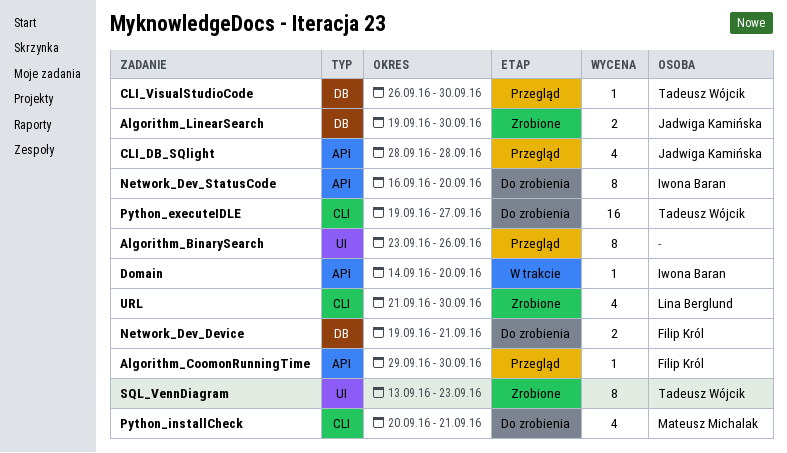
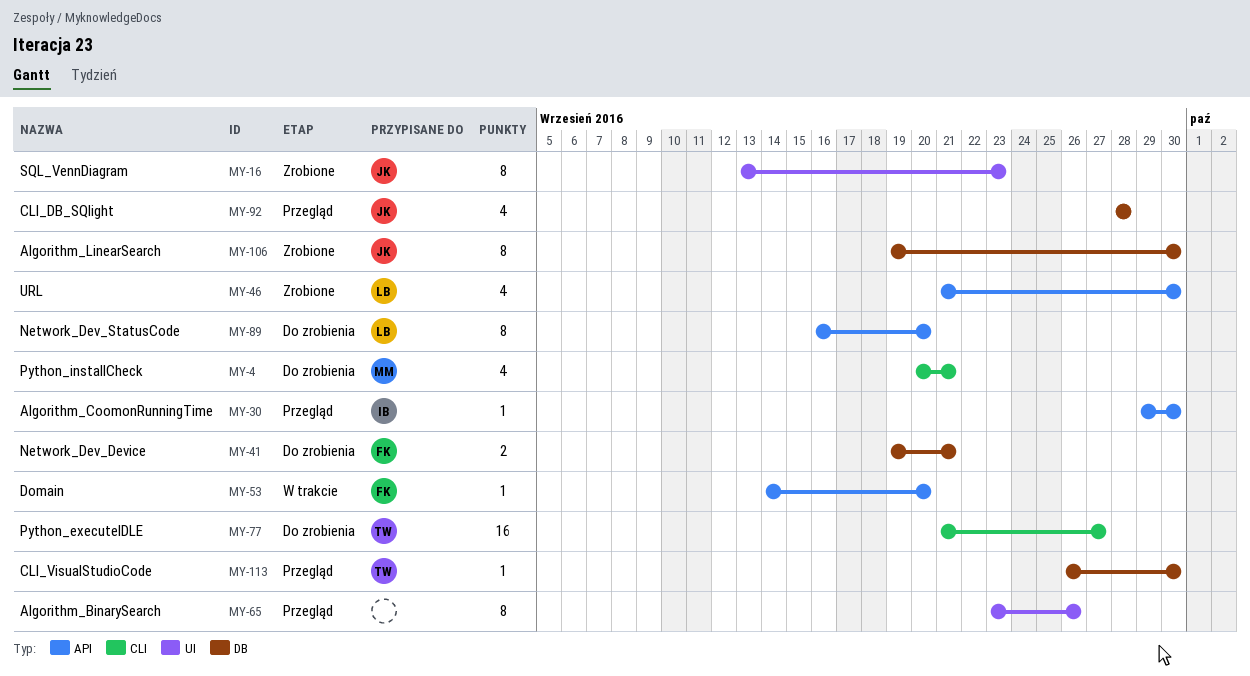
Algorithm_CoomonRunningTime, owner: Filip Król -> Iwona Baran
Algorithm_LinearSearch, estimate: 2 -> 8
CLI_DB_SQlight, label: API -> DB
Domain, owner: Iwona Baran -> Filip Król
Network_Dev_StatusCode, owner: Iwona Baran -> Lina Berglund
Python_executeIDLE, start: Sep 19 -> Sep 21
SQL_VennDiagram, owner: Tadeusz Wójcik -> Jadwiga Kamińska
URL, label: CLI -> API

